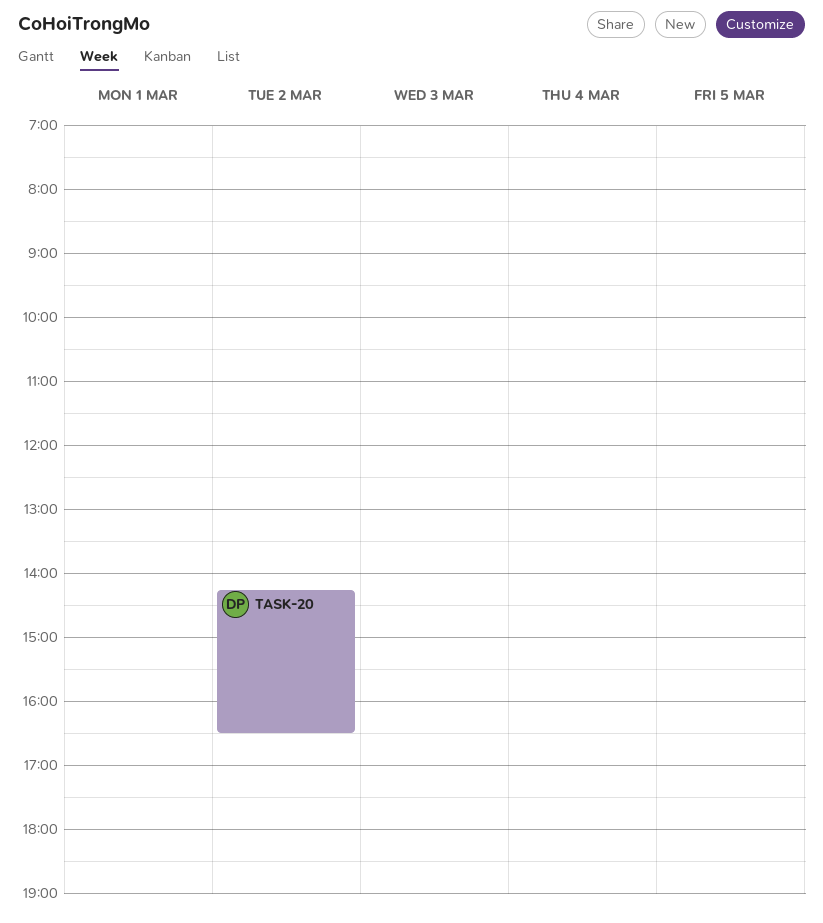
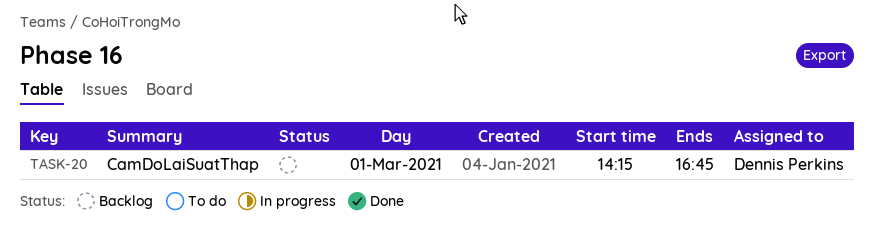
TASK-20, day: Mar 2 -> Mar 1
TASK-20, ends: 16:30 -> 16:45

